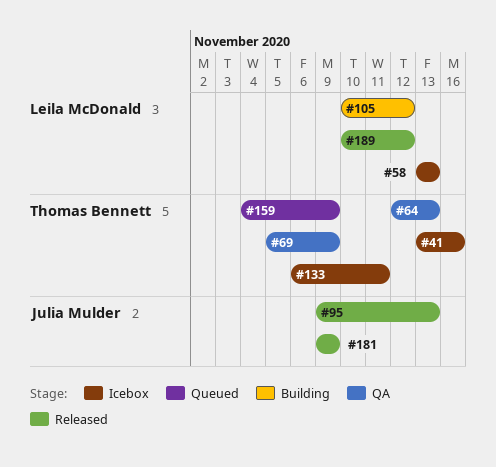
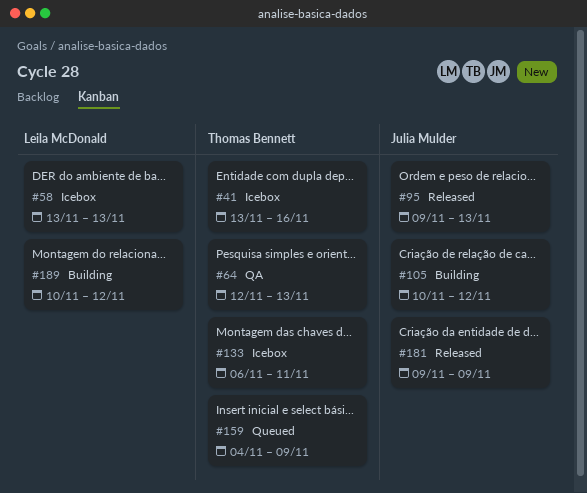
#69: present -> none
#105, owner: Leila McDonald -> Julia Mulder
#189, status: Released -> Building

